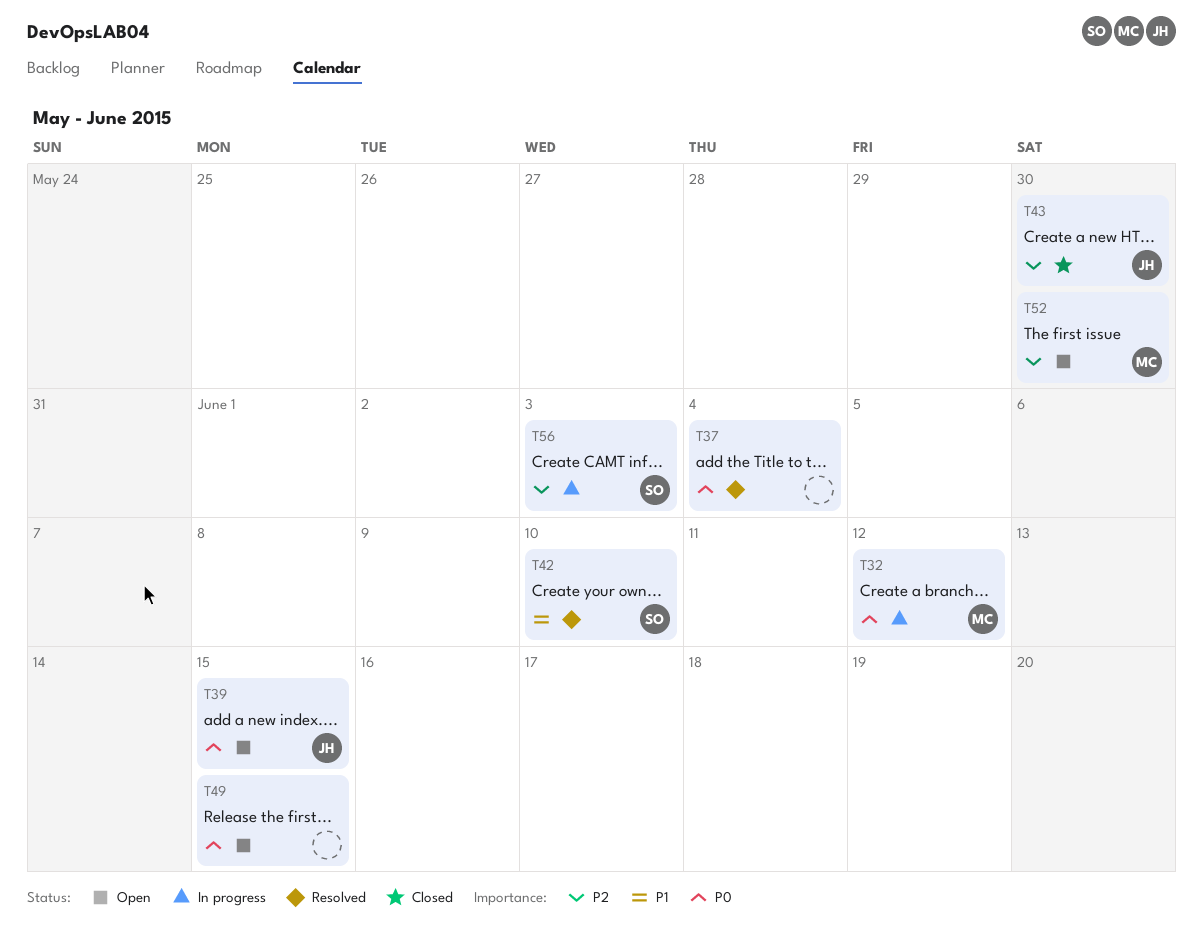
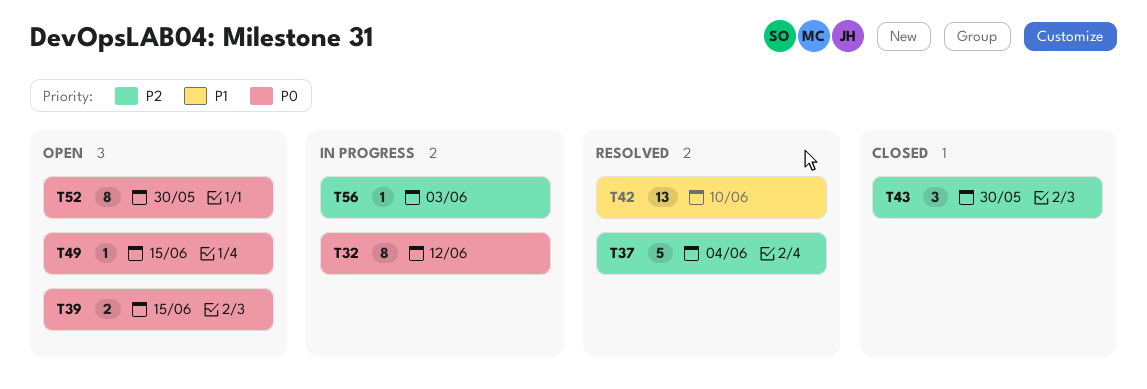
T37, priority: P0 -> P2
T52, priority: P2 -> P0

